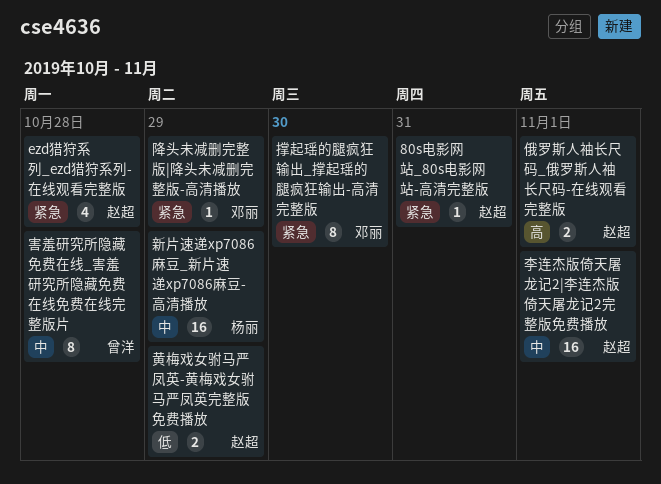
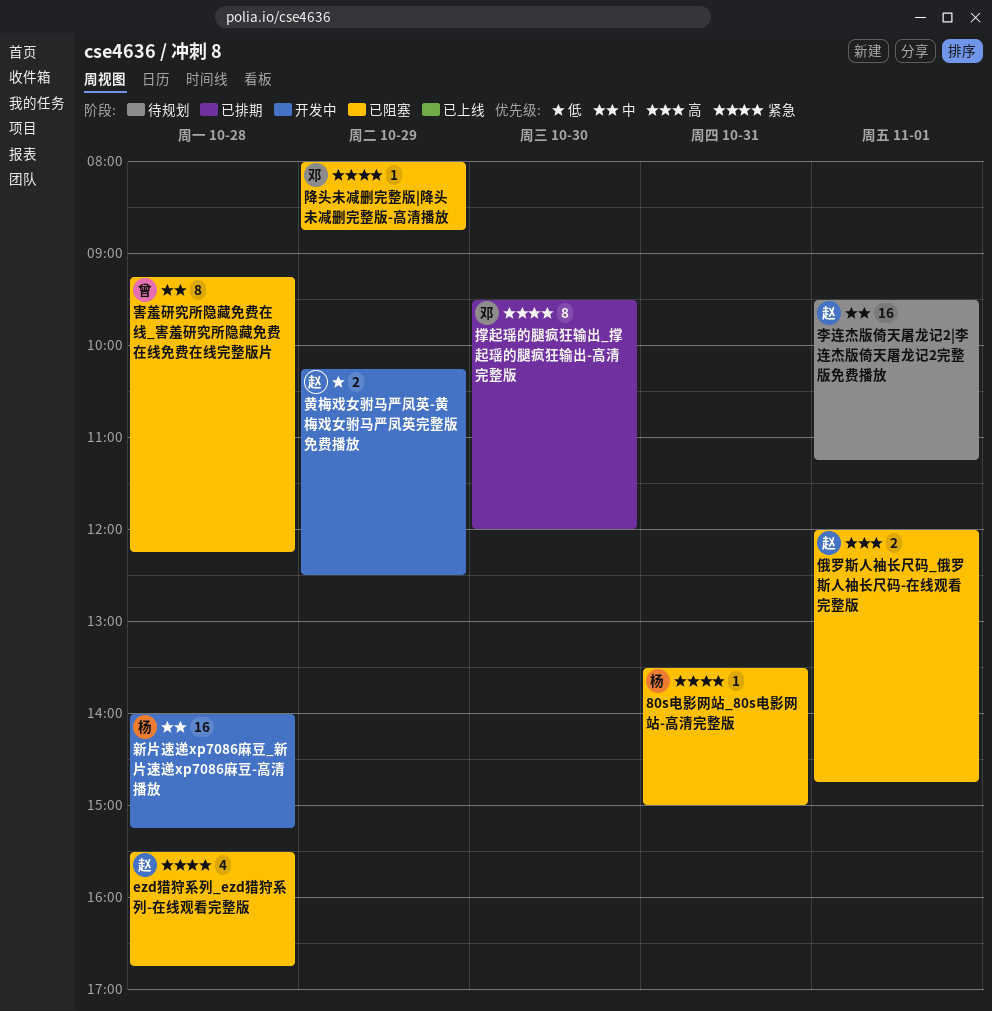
80s电影网站_80s电影网站-高清完整版, owner: 赵超 -> 杨丽
新片速递xp7086麻豆_新片速递xp7086麻豆-高清播放, day: Oct 29 -> Oct 28

